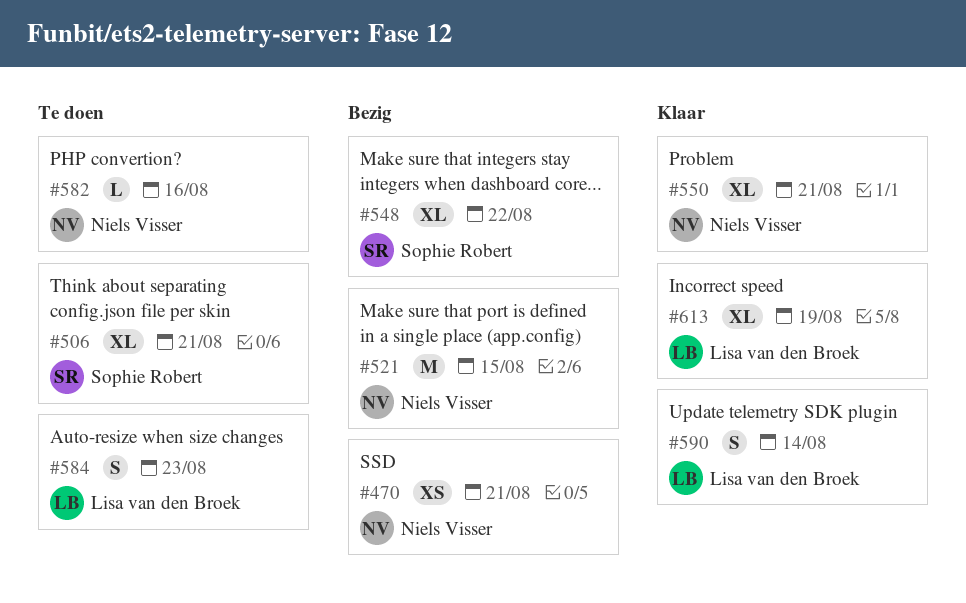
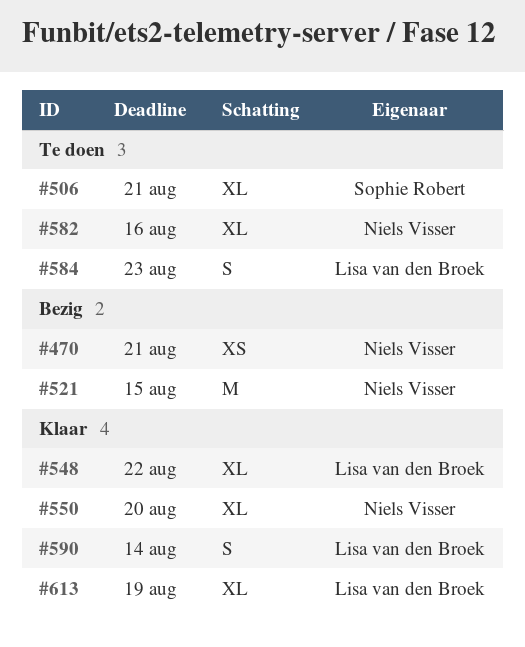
#548, status: Bezig -> Klaar
#548, owner: Sophie Robert -> Lisa van den Broek
#550, due: Aug 21 -> Aug 20
#582, estimate: L -> XL

